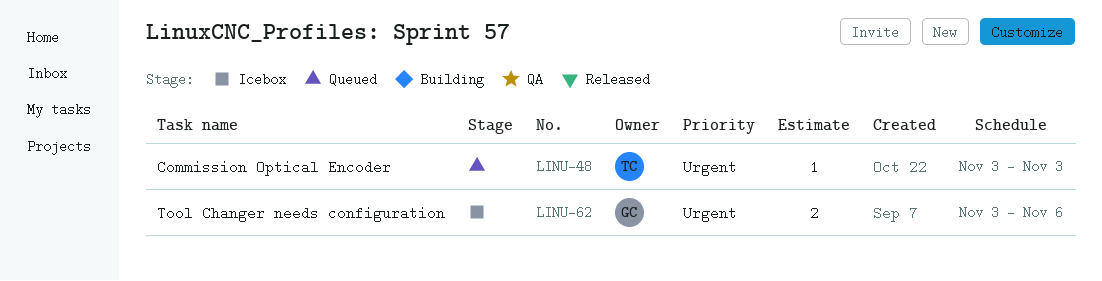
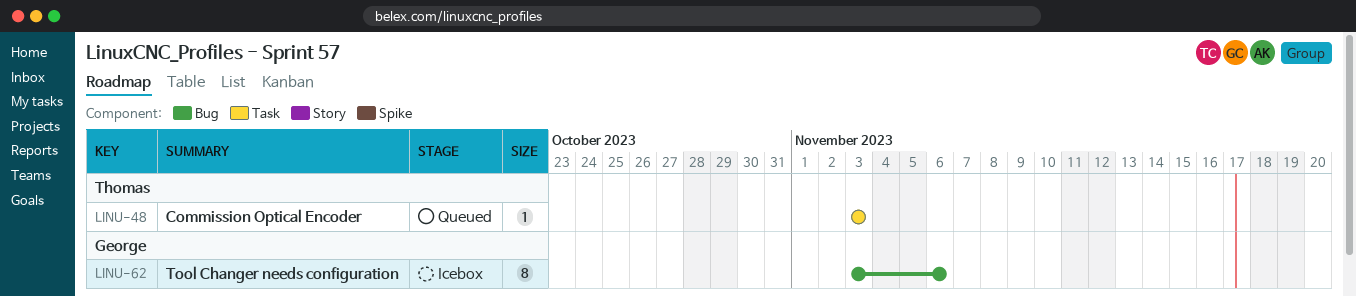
LINU-62, estimate: 2 -> 8

